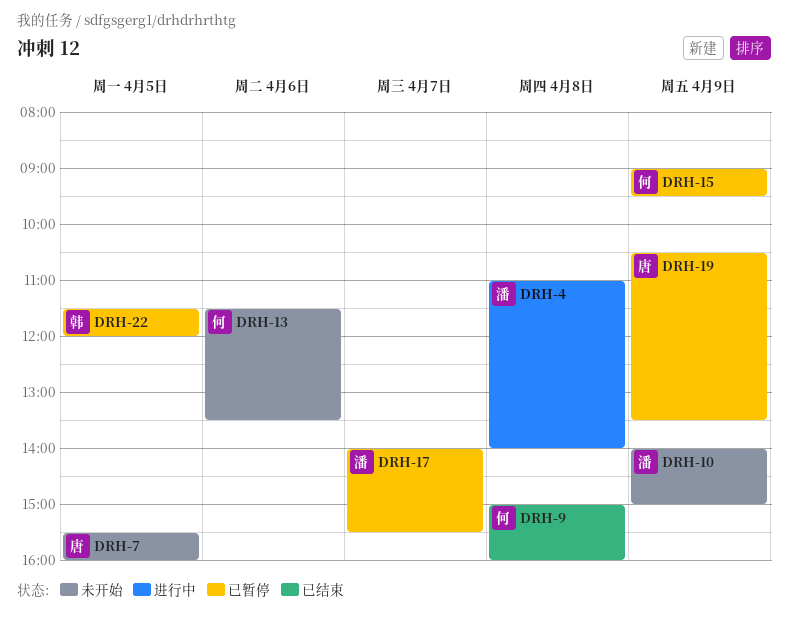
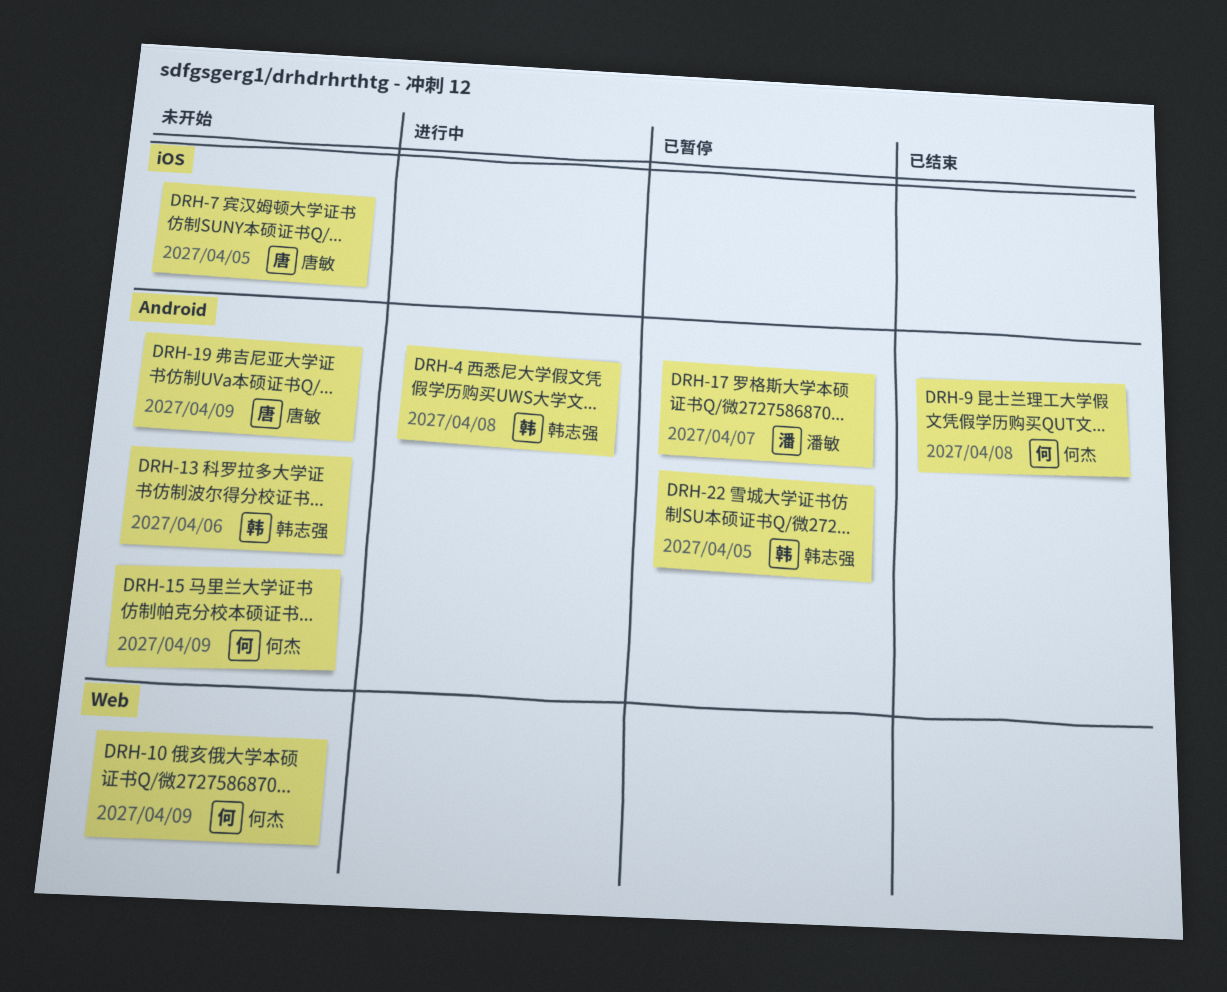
DRH-4, owner: 潘敏 -> 韩志强
DRH-10, owner: 潘敏 -> 何杰
DRH-13, owner: 何杰 -> 韩志强
DRH-15, status: 已暂停 -> 未开始
DRH-19, status: 已暂停 -> 未开始

